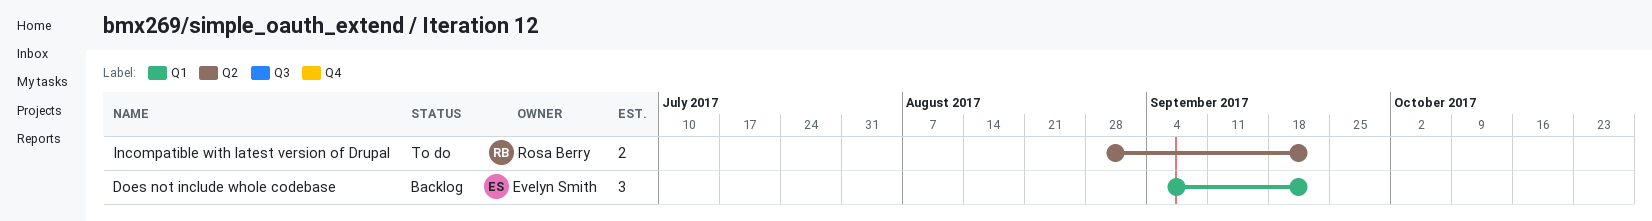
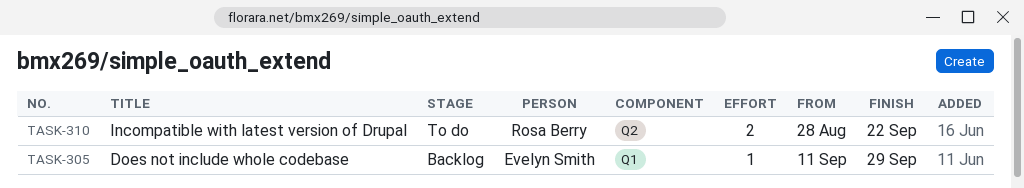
Does not include whole codebase, estimate: 3 -> 1
Does not include whole codebase, start: Sep 4 -> Sep 11
Does not include whole codebase, due: Sep 22 -> Sep 29

